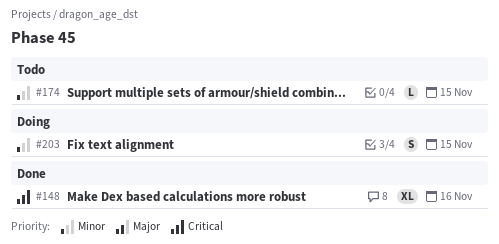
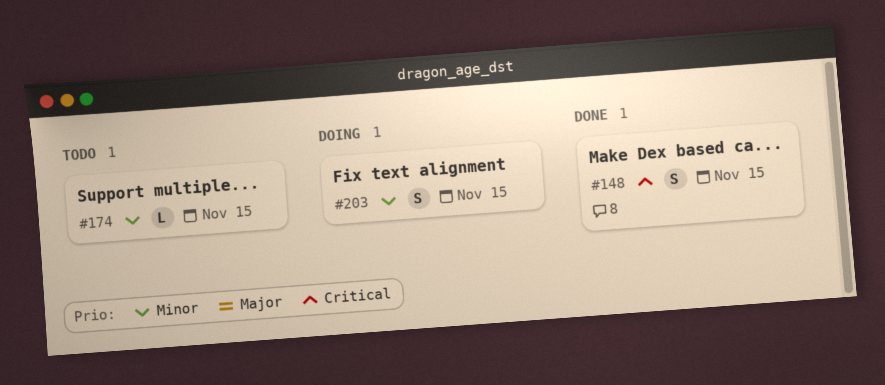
#148, estimate: XL -> S
#148, due: Nov 16 -> Nov 15

